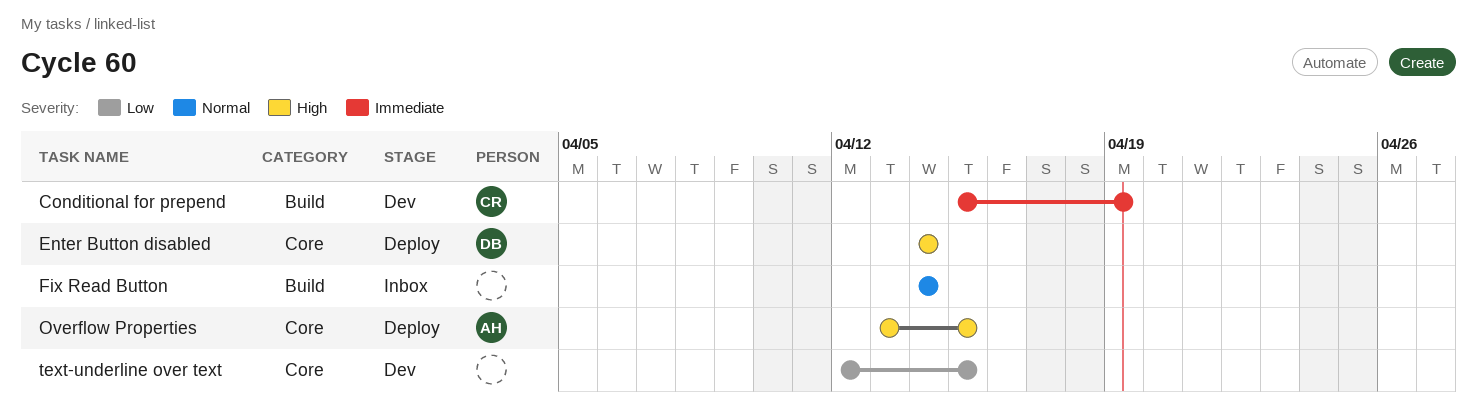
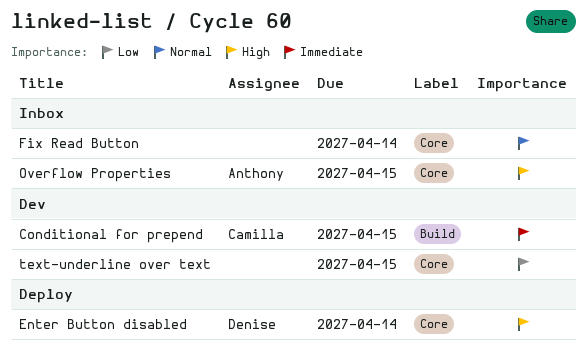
Conditional for prepend, due: Apr 19 -> Apr 15
Fix Read Button, label: Build -> Core
Overflow Properties, status: Deploy -> Inbox

